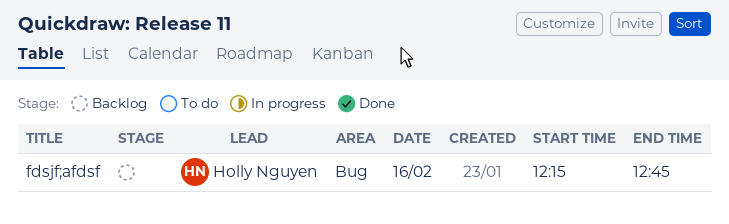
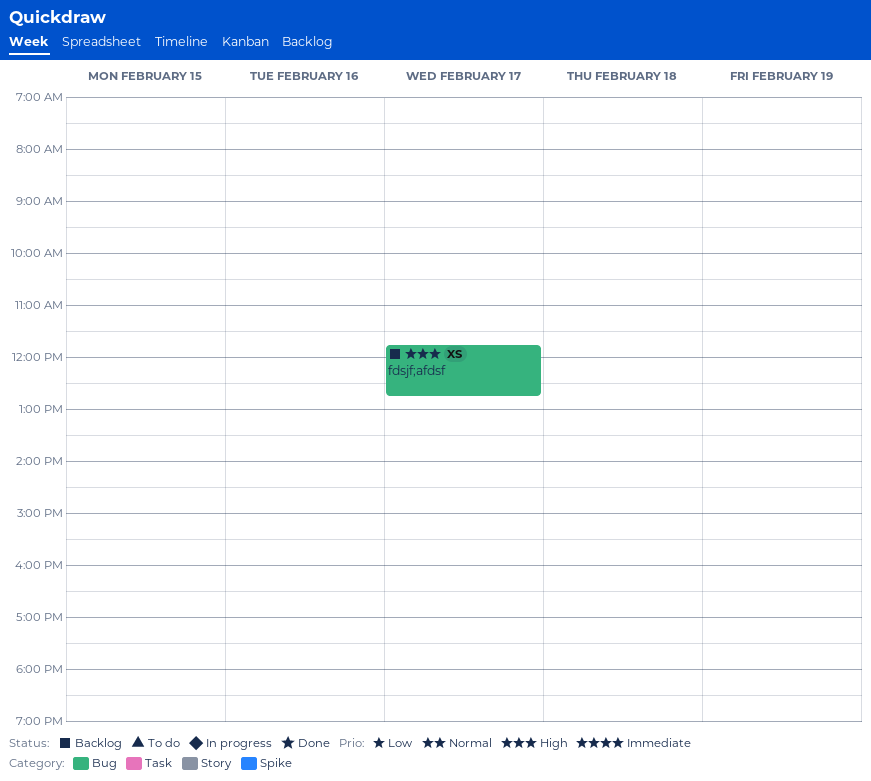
fdsjf;afdsf, day: Feb 16 -> Feb 17
fdsjf;afdsf, begins: 12:15 -> 11:45

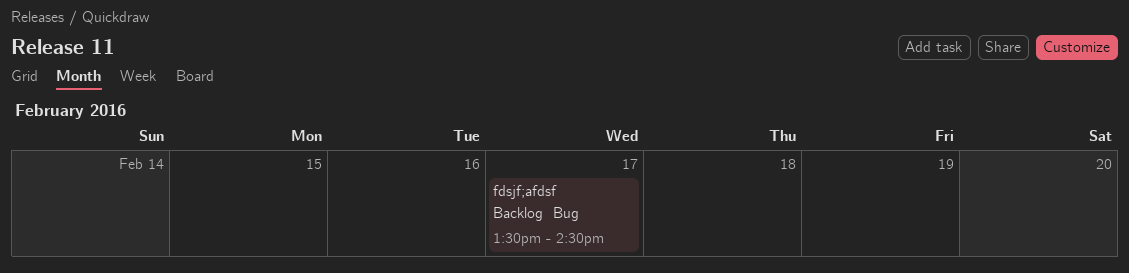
fdsjf;afdsf, begins: 11:45 -> 13:30
fdsjf;afdsf, ends: 12:45 -> 14:30

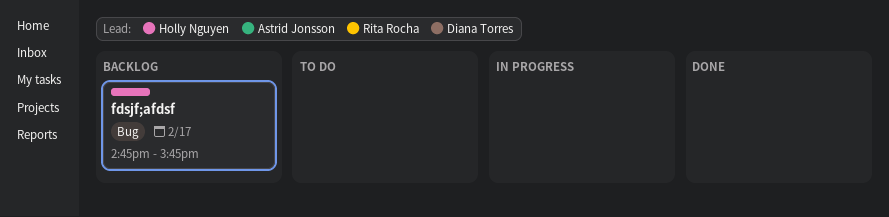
fdsjf;afdsf, begins: 13:30 -> 14:45
fdsjf;afdsf, ends: 14:30 -> 15:45

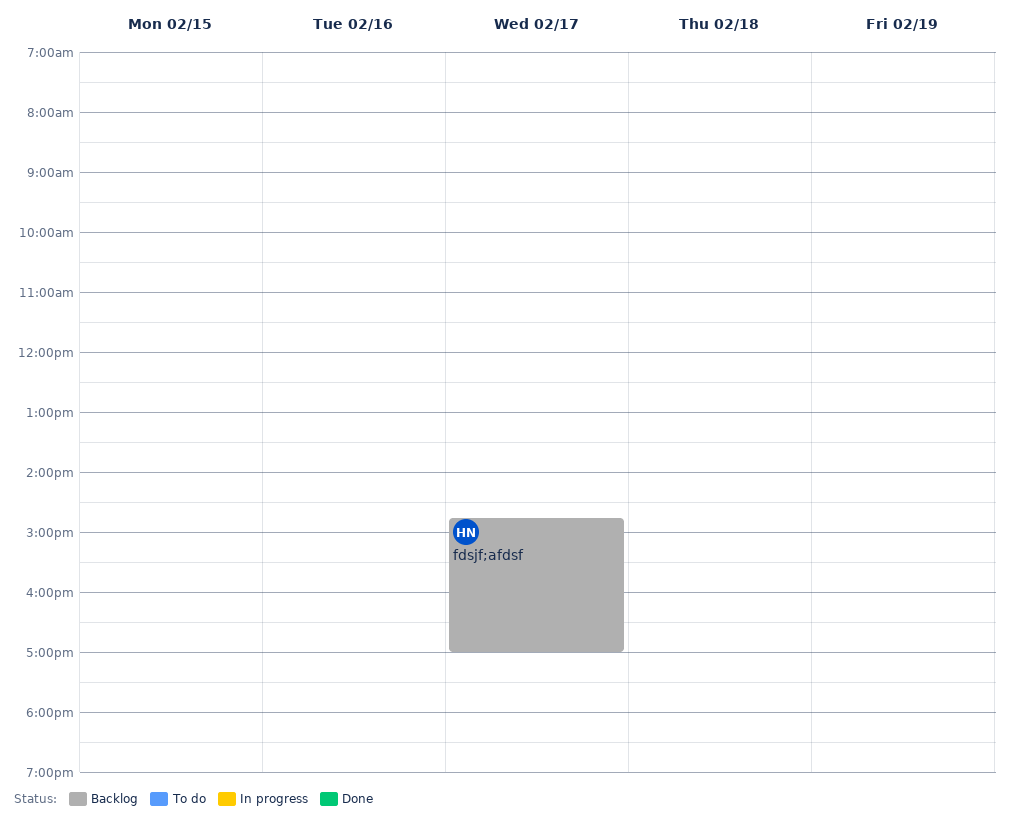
fdsjf;afdsf, ends: 15:45 -> 17:00

